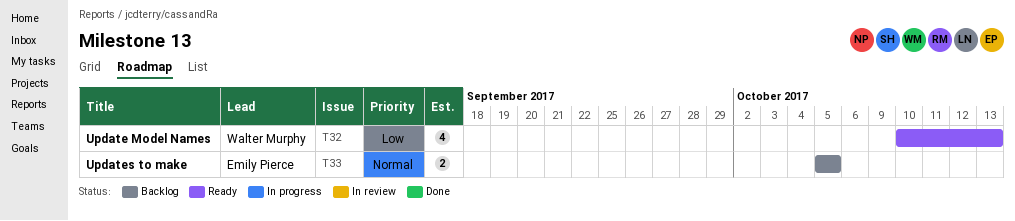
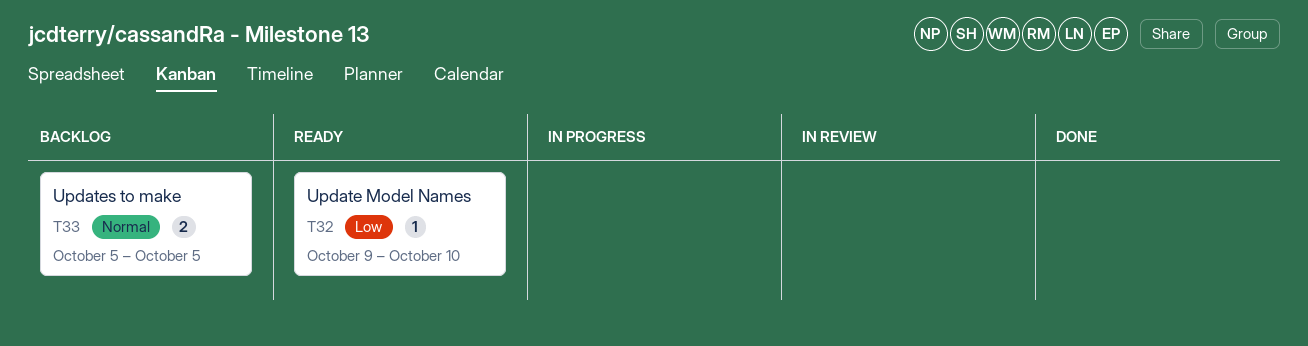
T32, estimate: 4 -> 1
T32, start: Oct 10 -> Oct 9
T32, due: Oct 13 -> Oct 10

